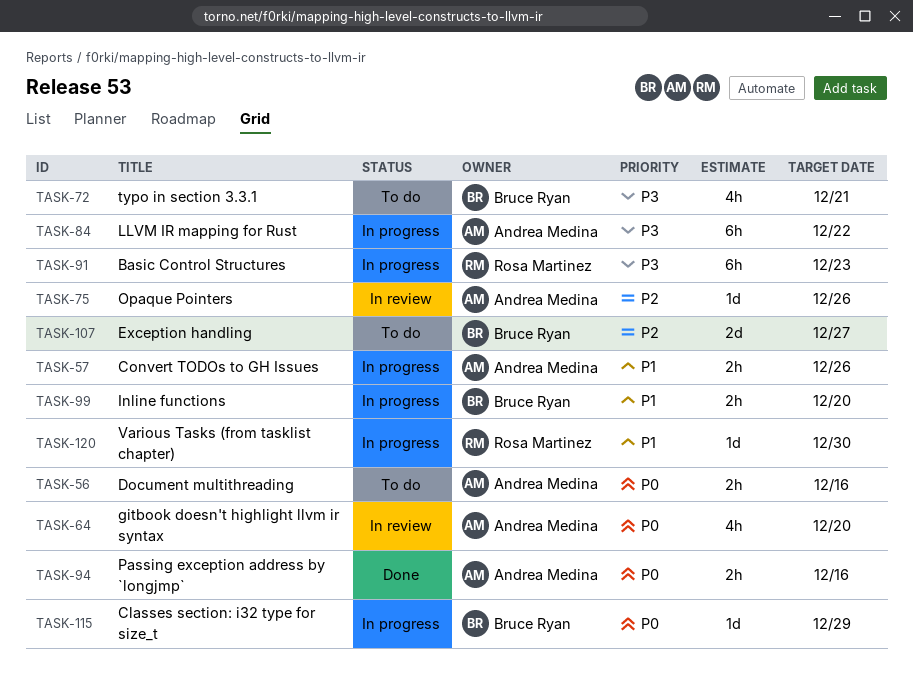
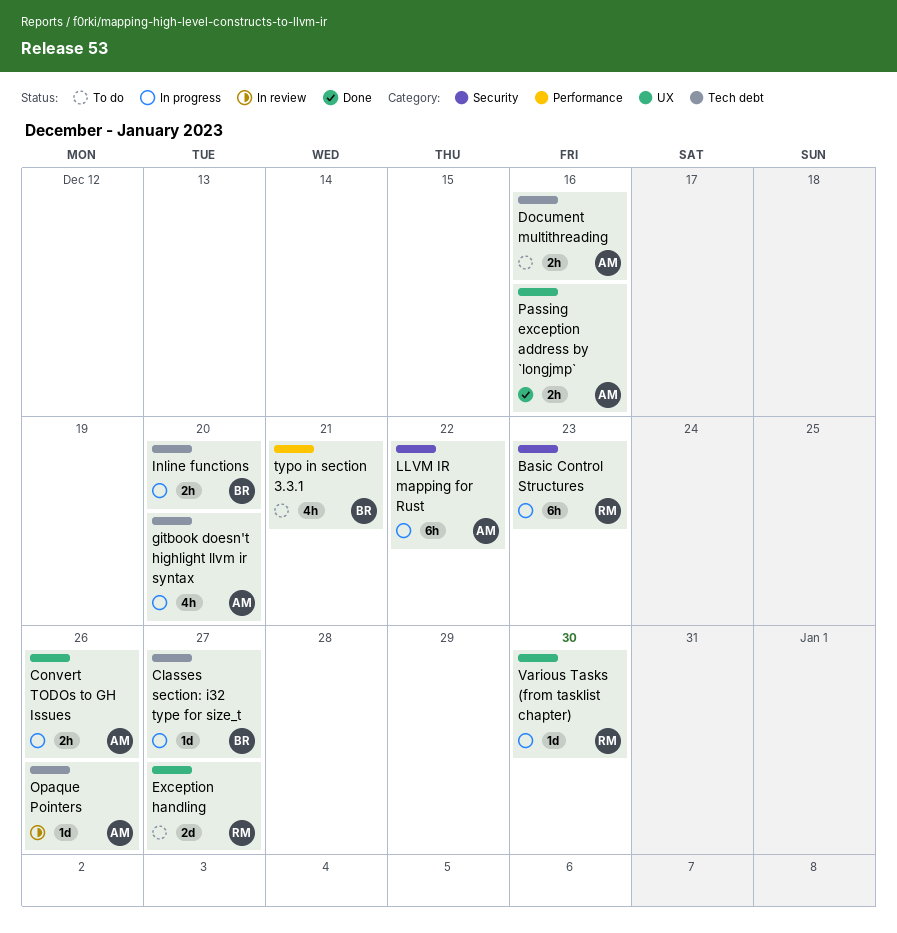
Classes section: i32 type for size_t, due: Dec 29 -> Dec 27
Exception handling, owner: Bruce Ryan -> Rosa Martinez
gitbook doesn't highlight llvm ir syntax, status: In review -> In progress

